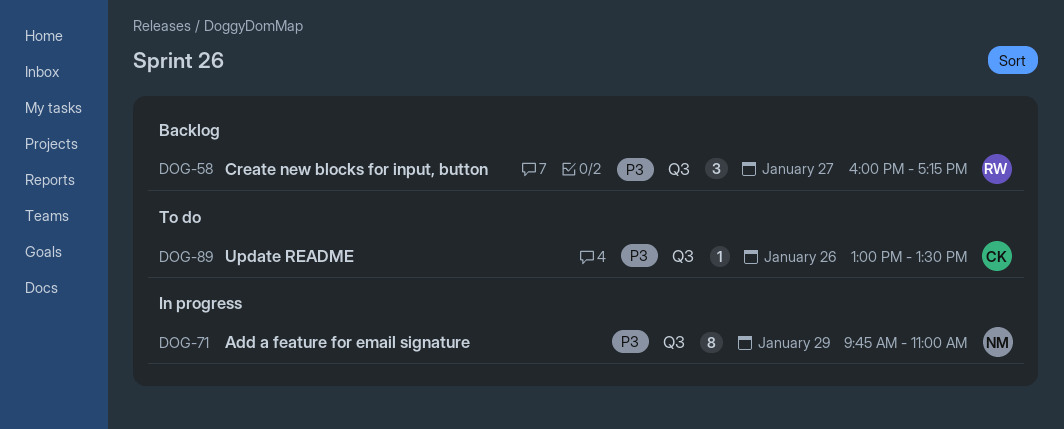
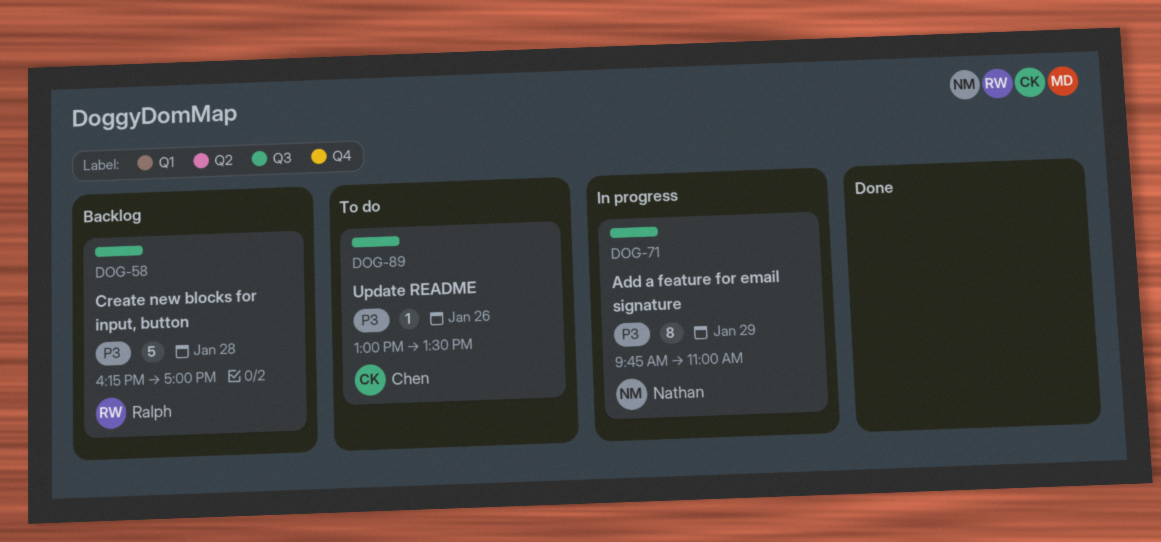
DOG-58, estimate: 3 -> 5
DOG-58, day: Jan 27 -> Jan 28
DOG-58, begins: 16:00 -> 16:15
DOG-58, ends: 17:15 -> 17:00

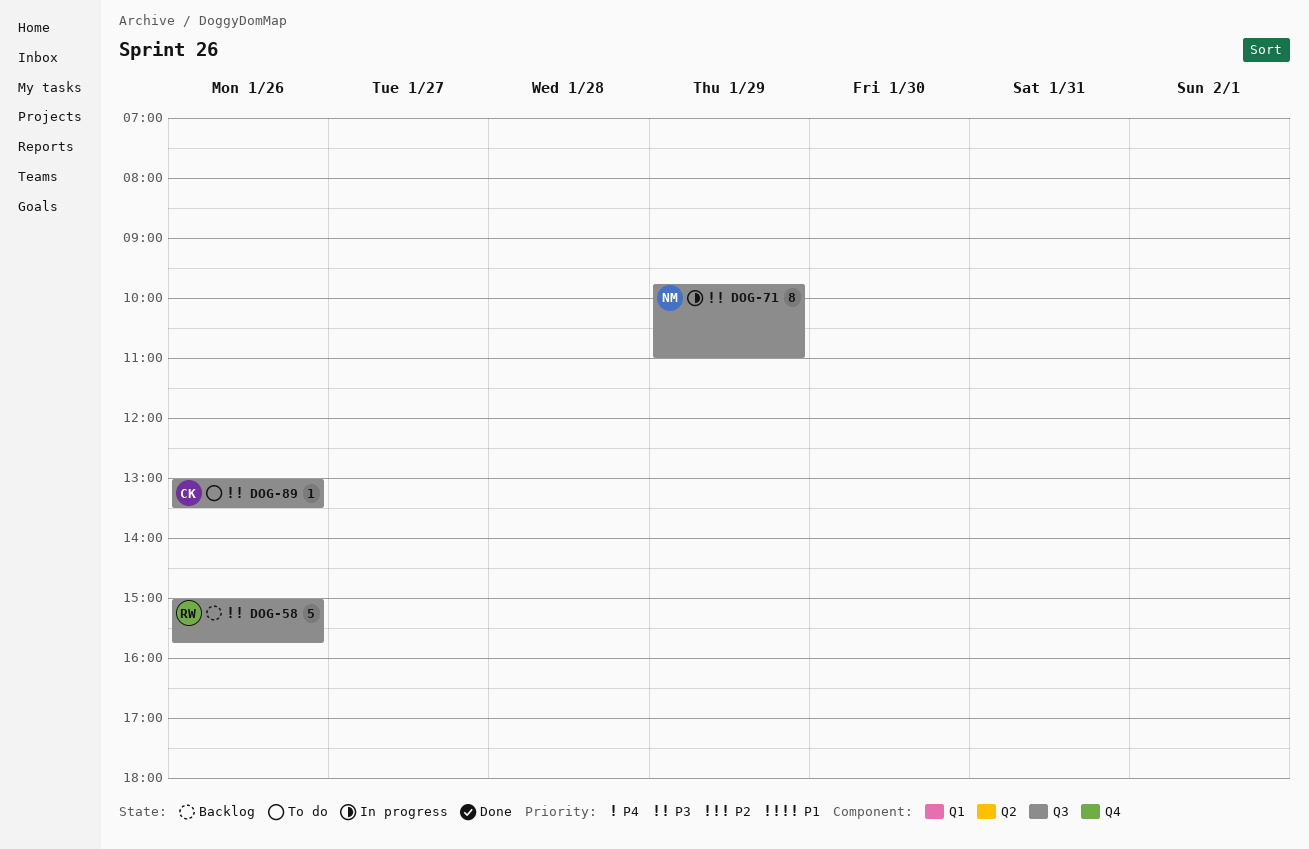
DOG-58, day: Jan 28 -> Jan 26
DOG-58, begins: 16:15 -> 15:00
DOG-58, ends: 17:00 -> 15:45

